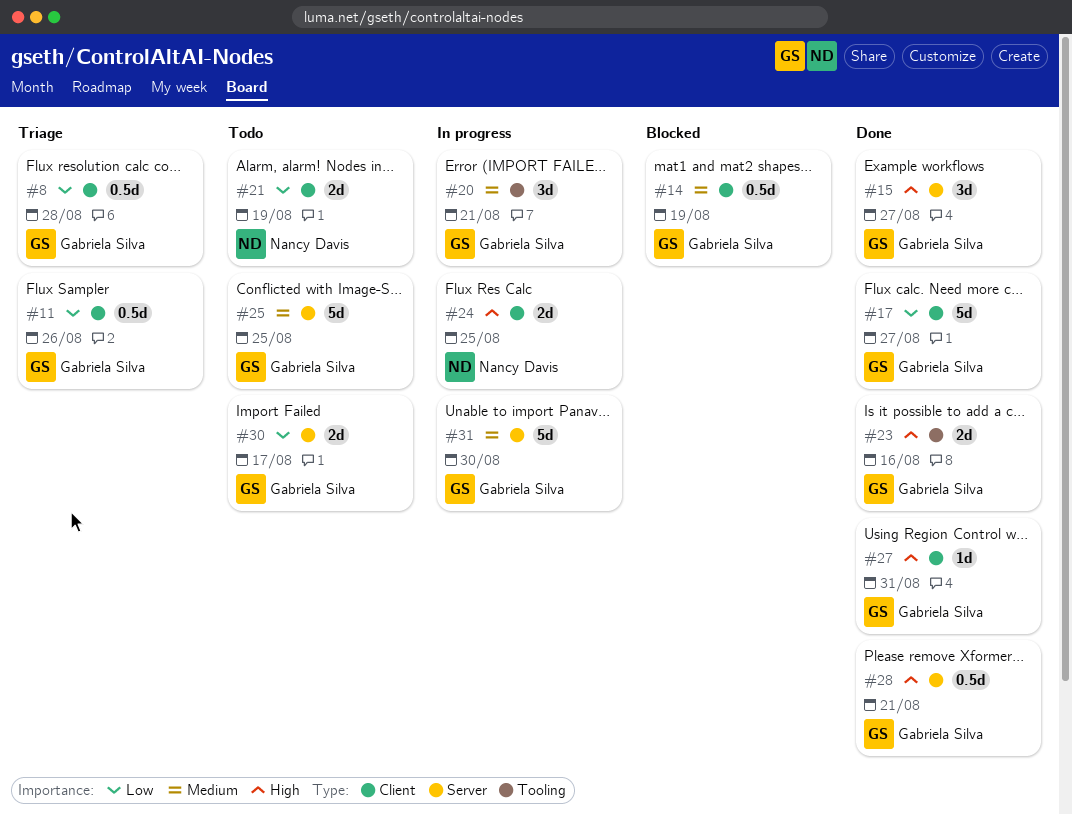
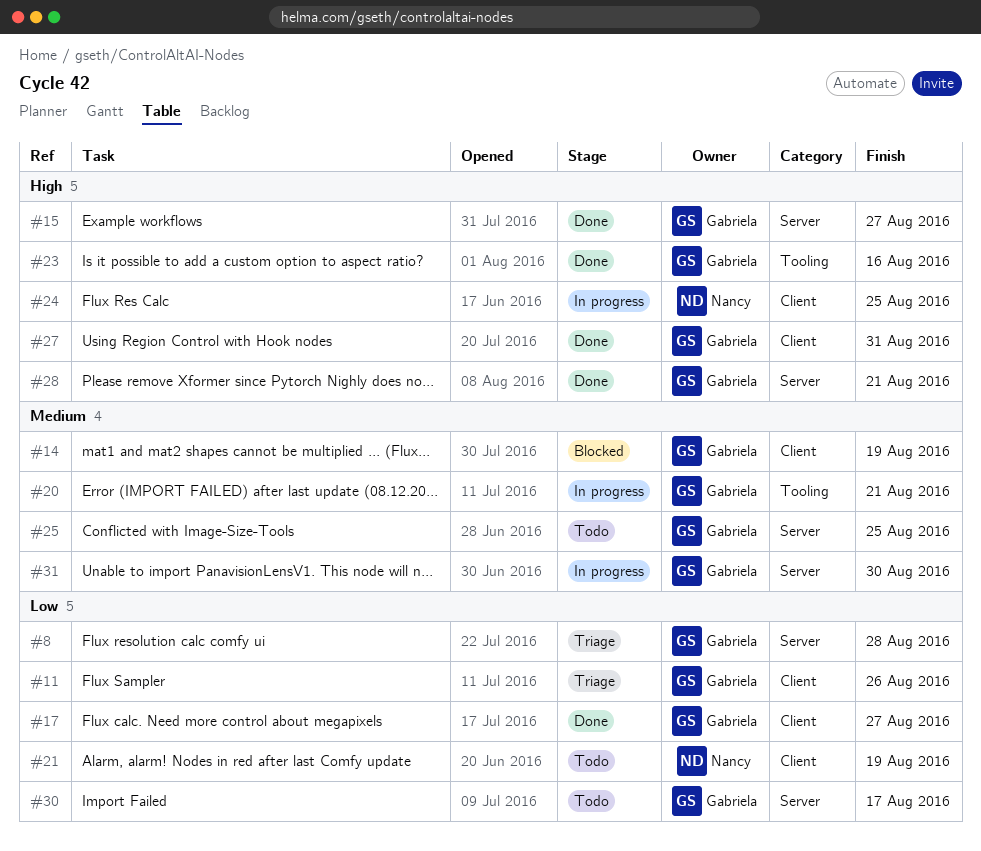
#8, label: Client -> Server

